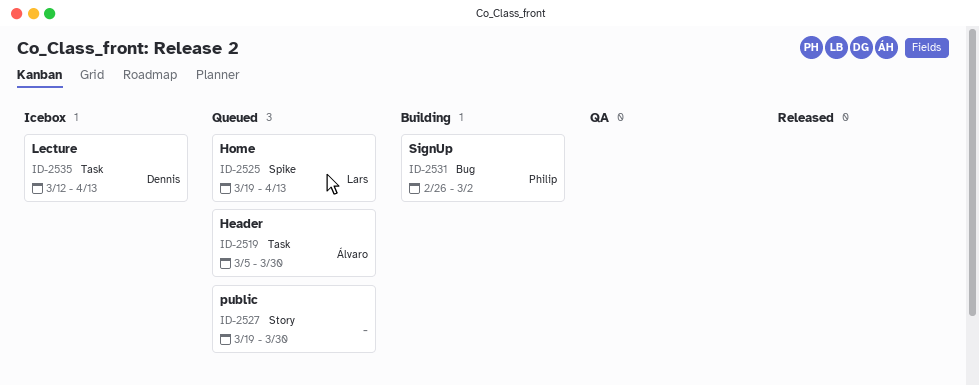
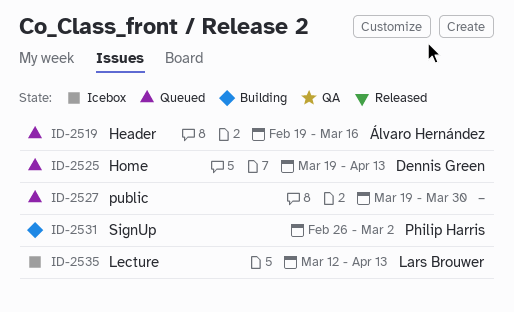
ID-2519, start: Mar 5 -> Feb 19
ID-2519, due: Mar 30 -> Mar 16
ID-2525, owner: Lars Brouwer -> Dennis Green
ID-2535, owner: Dennis Green -> Lars Brouwer

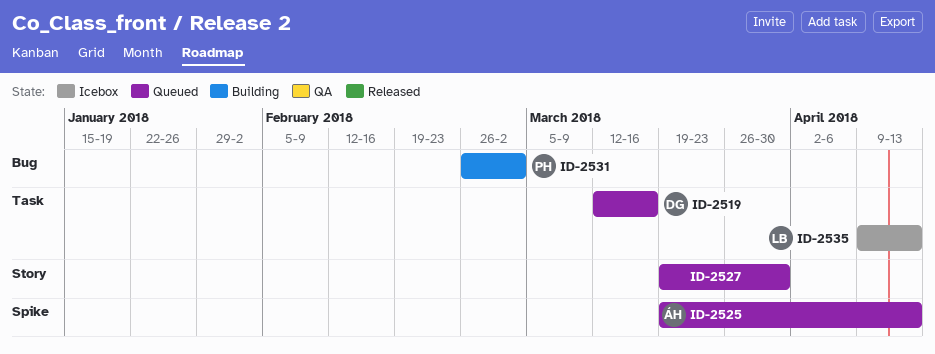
ID-2519, owner: Álvaro Hernández -> Dennis Green
ID-2519, start: Feb 19 -> Mar 12
ID-2525, owner: Dennis Green -> Álvaro Hernández
ID-2535, start: Mar 12 -> Apr 9

